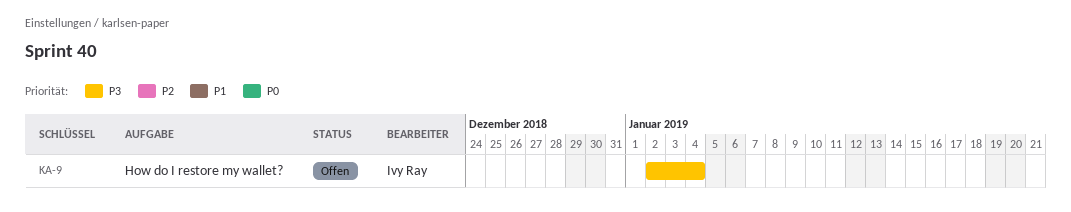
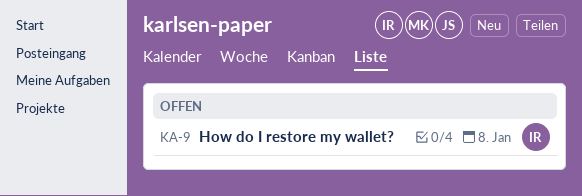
KA-9, due: Jan 4 -> Jan 8

